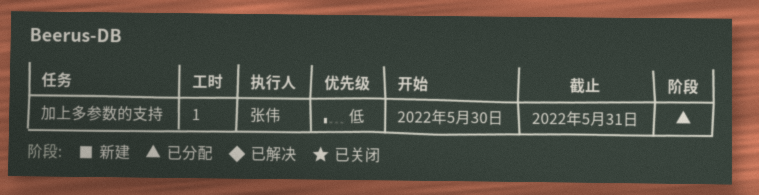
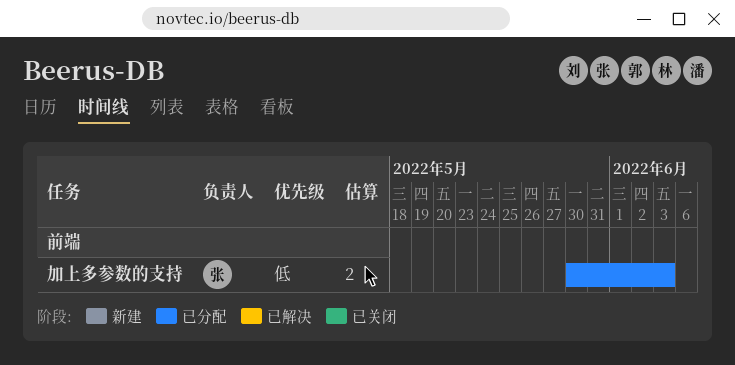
加上多参数的支持, estimate: 1 -> 2
加上多参数的支持, due: May 31 -> Jun 3

